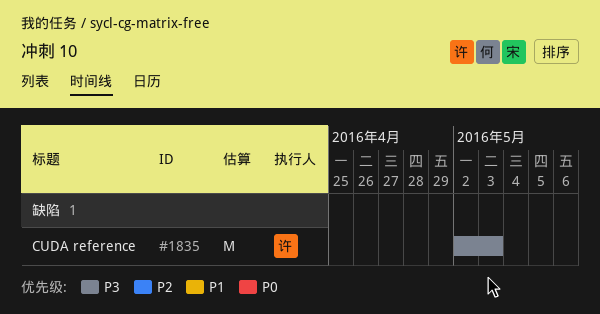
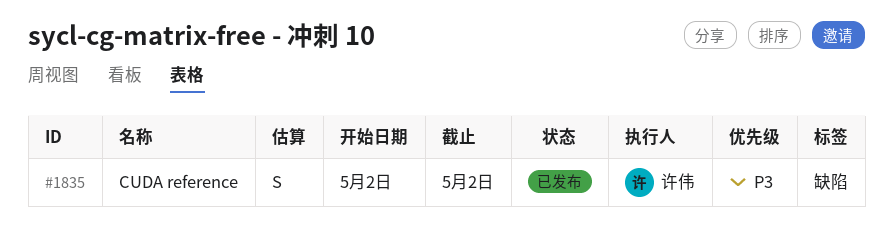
#1835, estimate: M -> S
#1835, due: May 3 -> May 2

